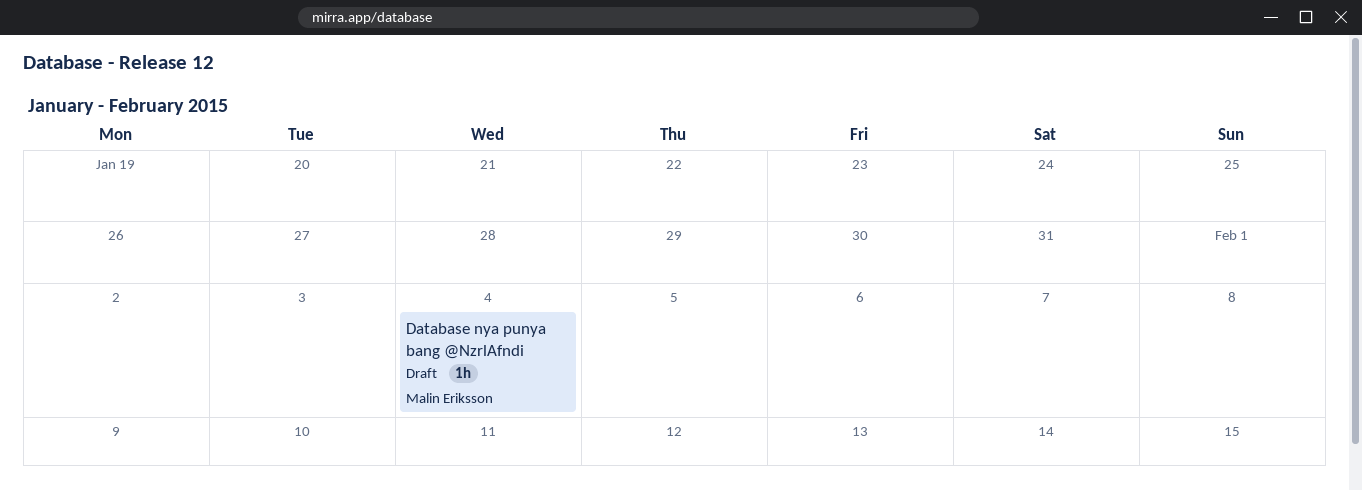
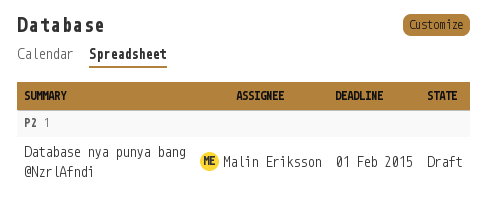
Database nya punya bang @NzrlAfndi, due: Feb 4 -> Feb 1

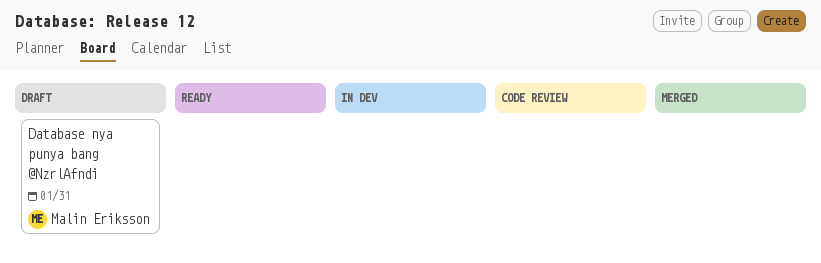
Database nya punya bang @NzrlAfndi, due: Feb 1 -> Jan 31

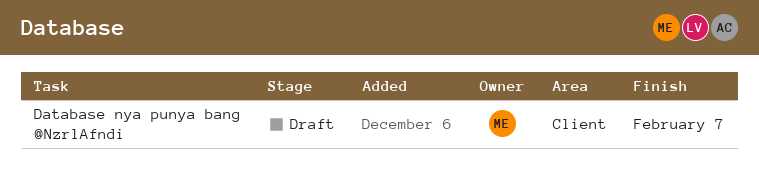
Database nya punya bang @NzrlAfndi, due: Jan 31 -> Feb 7

